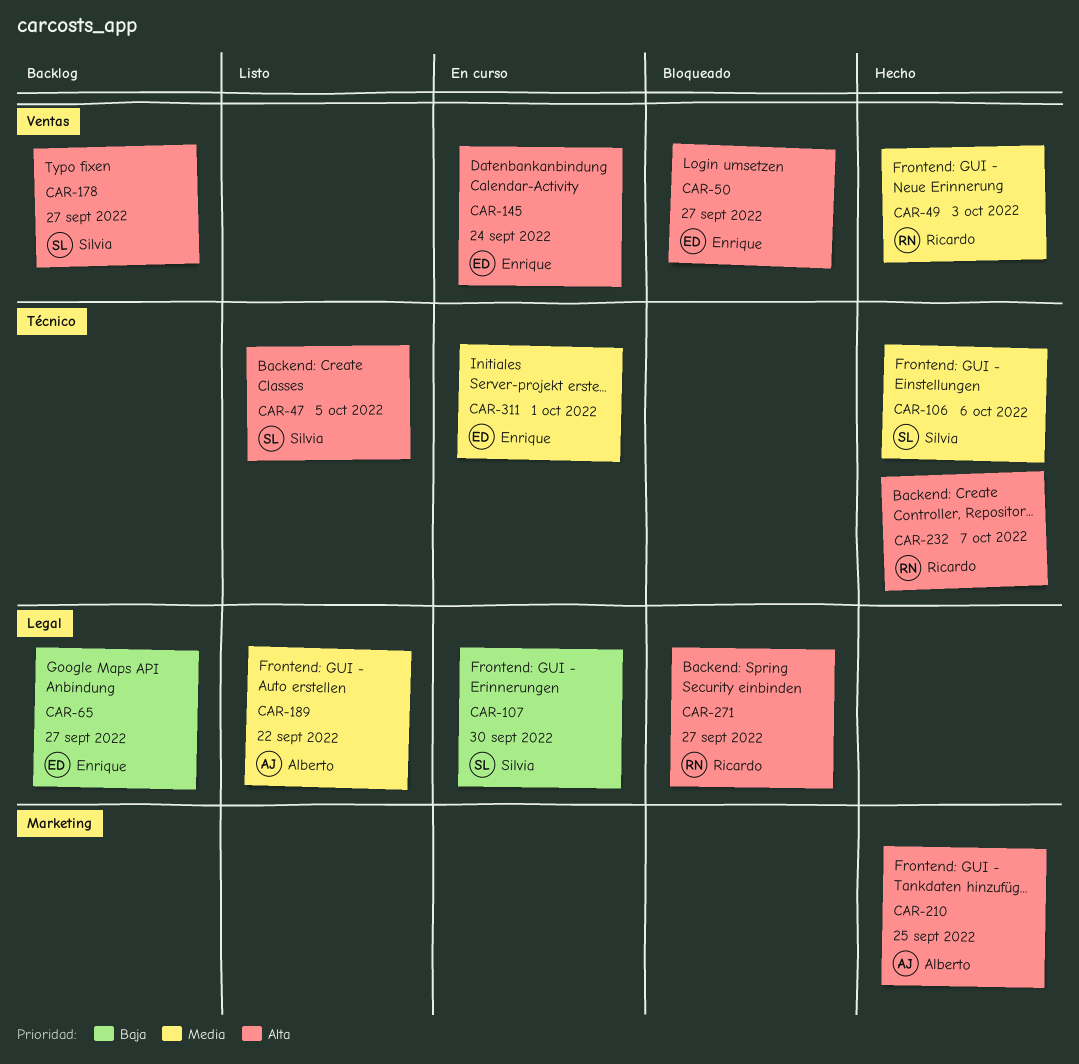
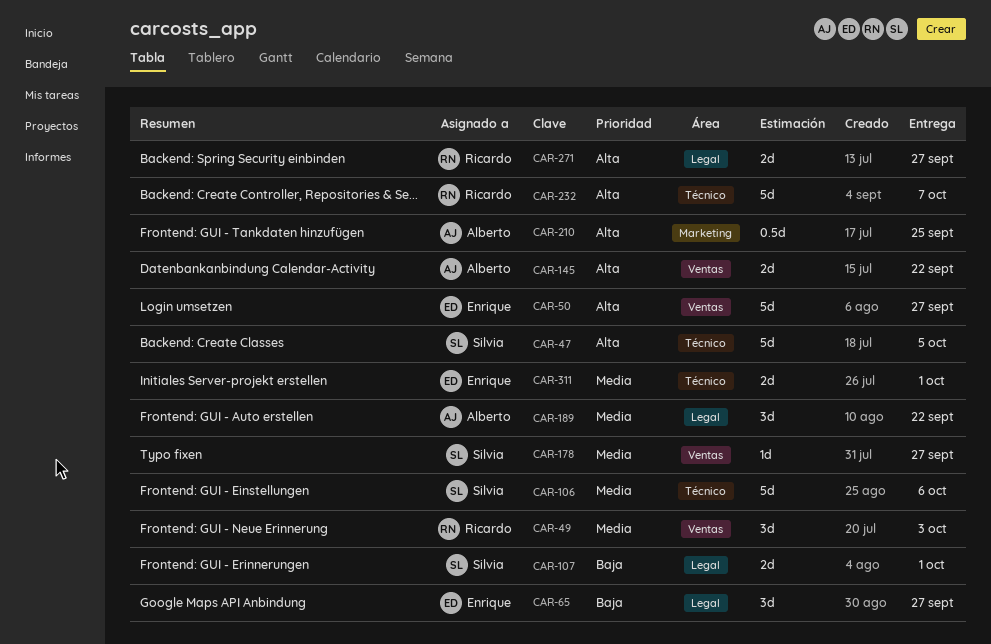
CAR-107, due: Sep 30 -> Oct 1
CAR-145, owner: Enrique -> Alberto
CAR-145, due: Sep 24 -> Sep 22
CAR-178, priority: Alta -> Media

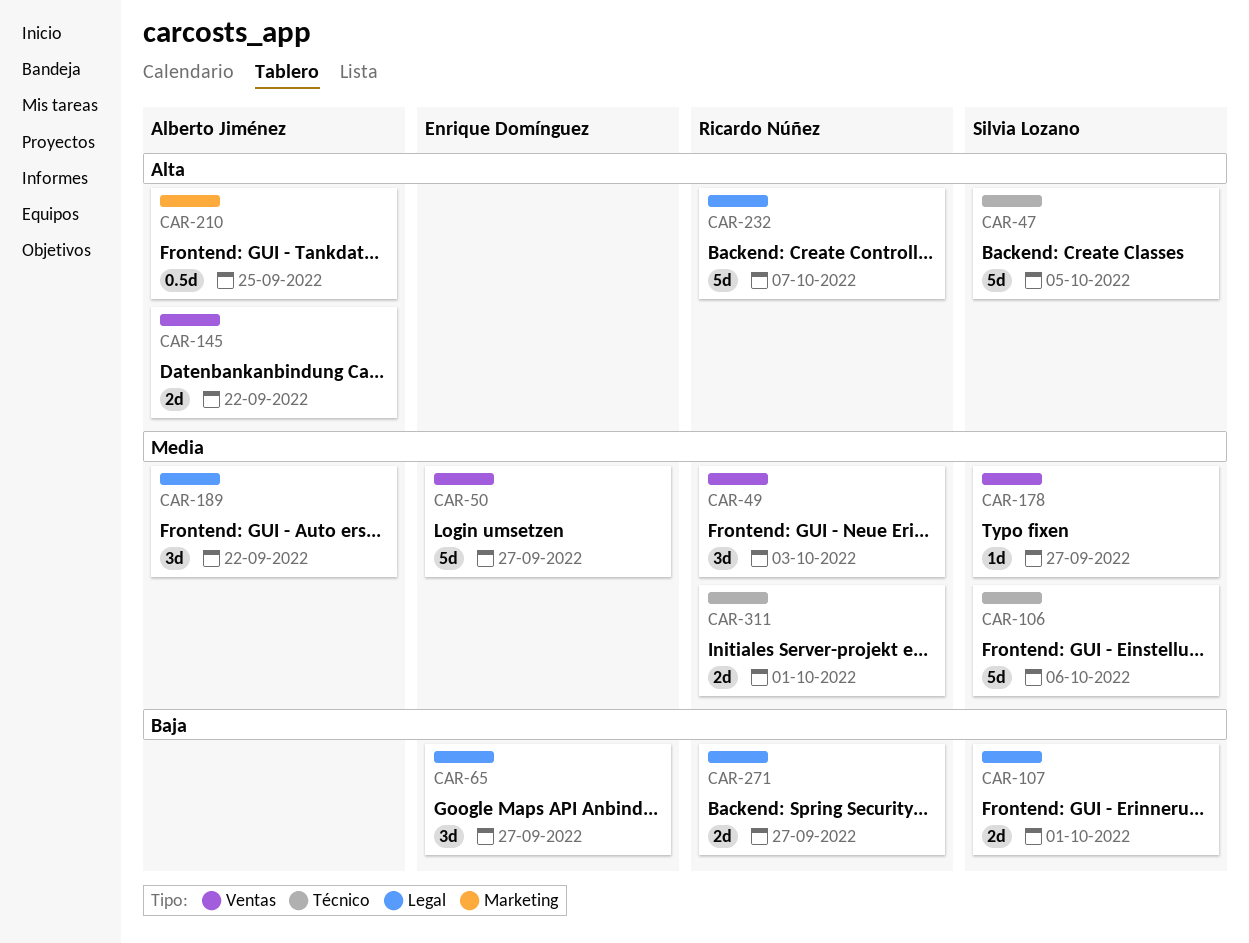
CAR-50, priority: Alta -> Media
CAR-232, label: Técnico -> Legal
CAR-271, priority: Alta -> Baja
CAR-311, owner: Enrique Domínguez -> Ricardo Núñez

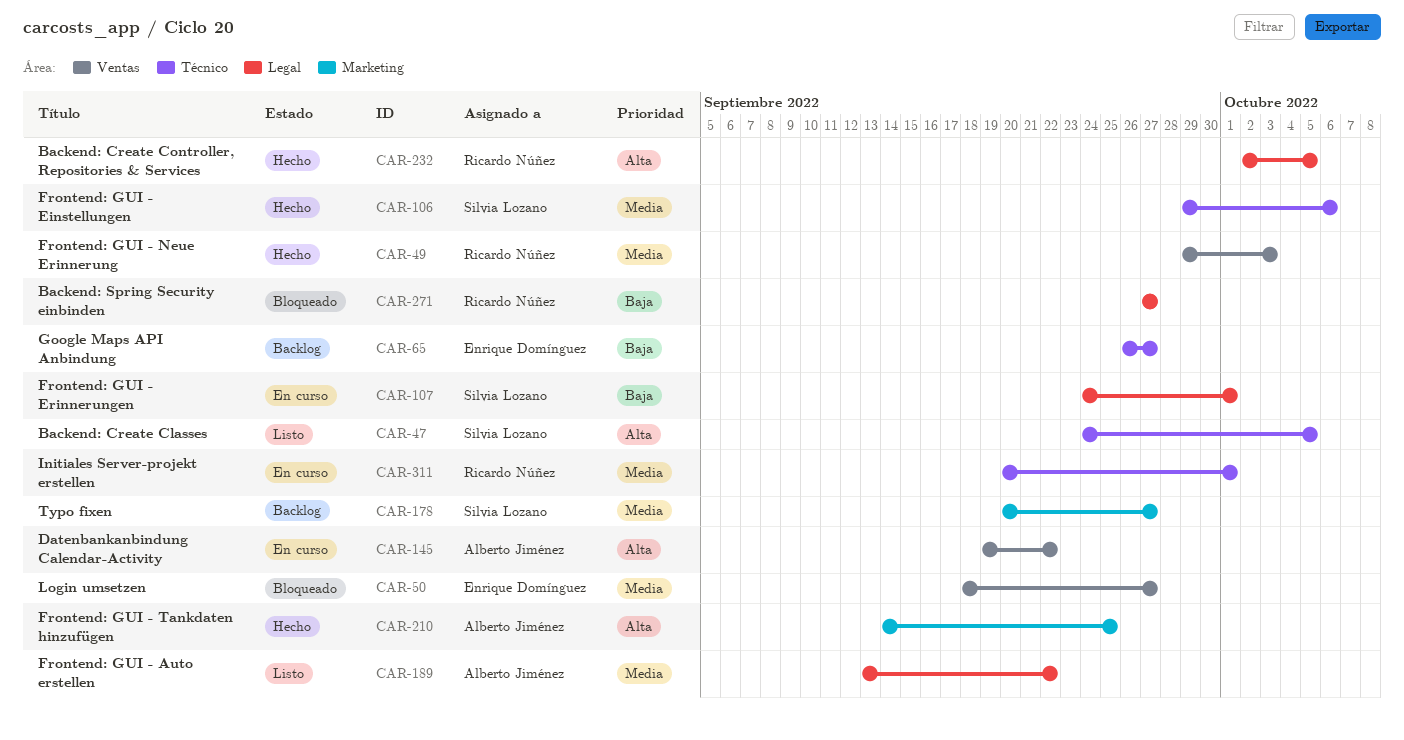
CAR-65, label: Legal -> Técnico
CAR-178, label: Ventas -> Marketing
CAR-232, due: Oct 7 -> Oct 5

